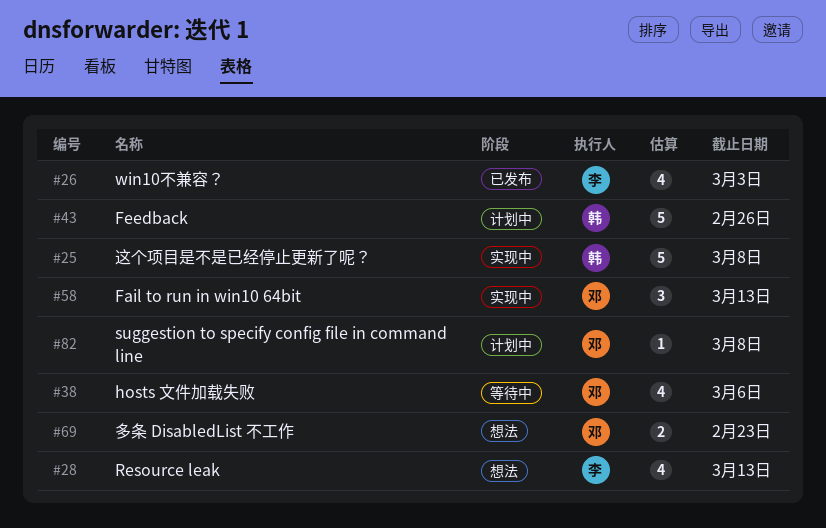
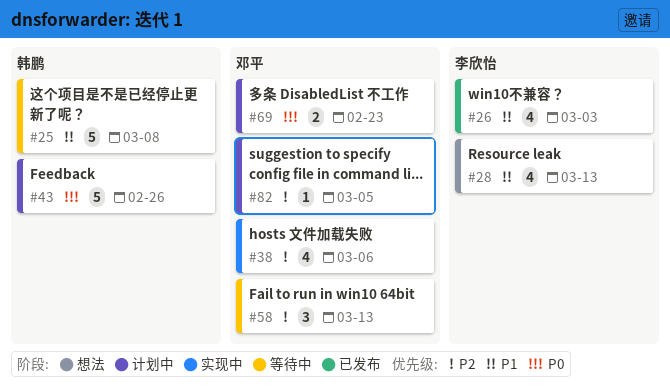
#25, status: 实现中 -> 等待中
#38, status: 等待中 -> 实现中
#58, status: 实现中 -> 等待中
#69, status: 想法 -> 计划中
#82, due: Mar 8 -> Mar 5

